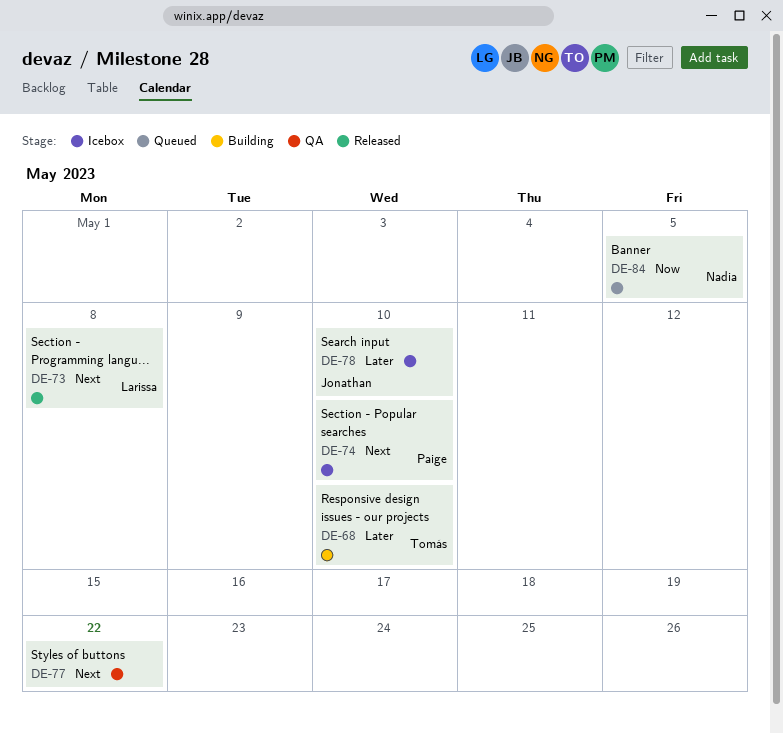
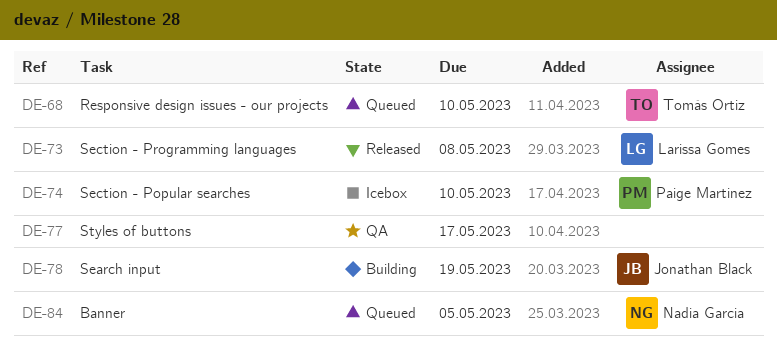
DE-68, status: Building -> Queued
DE-77, due: May 22 -> May 17
DE-78, status: Icebox -> Building
DE-78, due: May 10 -> May 19

